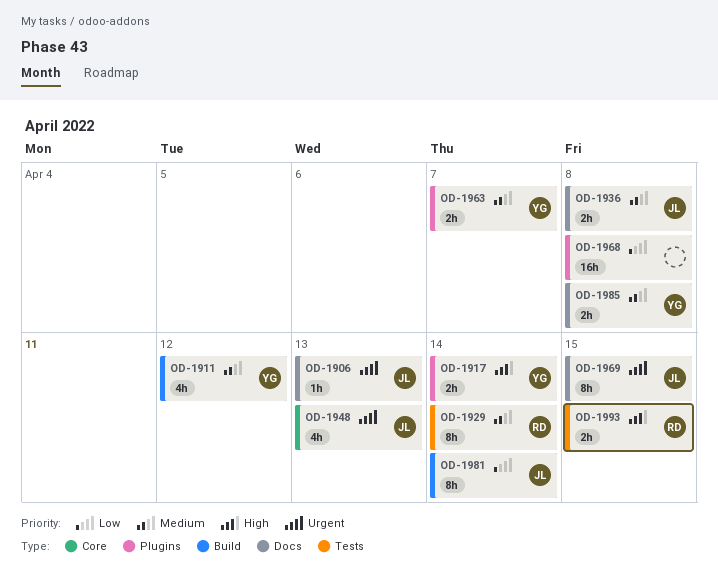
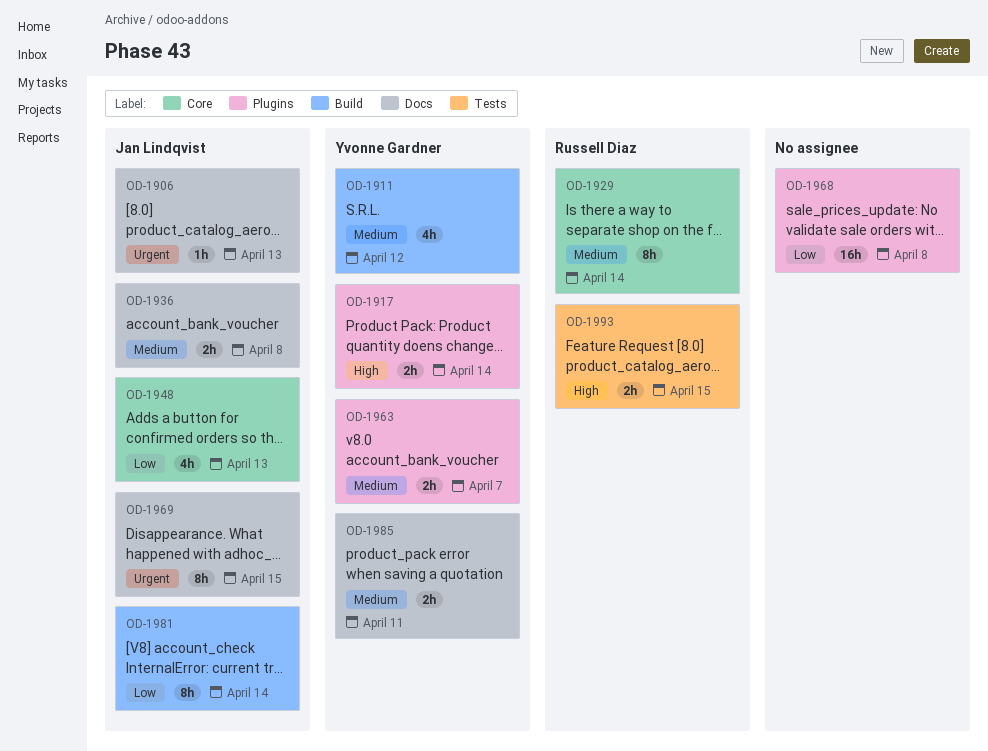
OD-1929, label: Tests -> Core
OD-1948, priority: Urgent -> Low
OD-1985, due: Apr 8 -> Apr 11

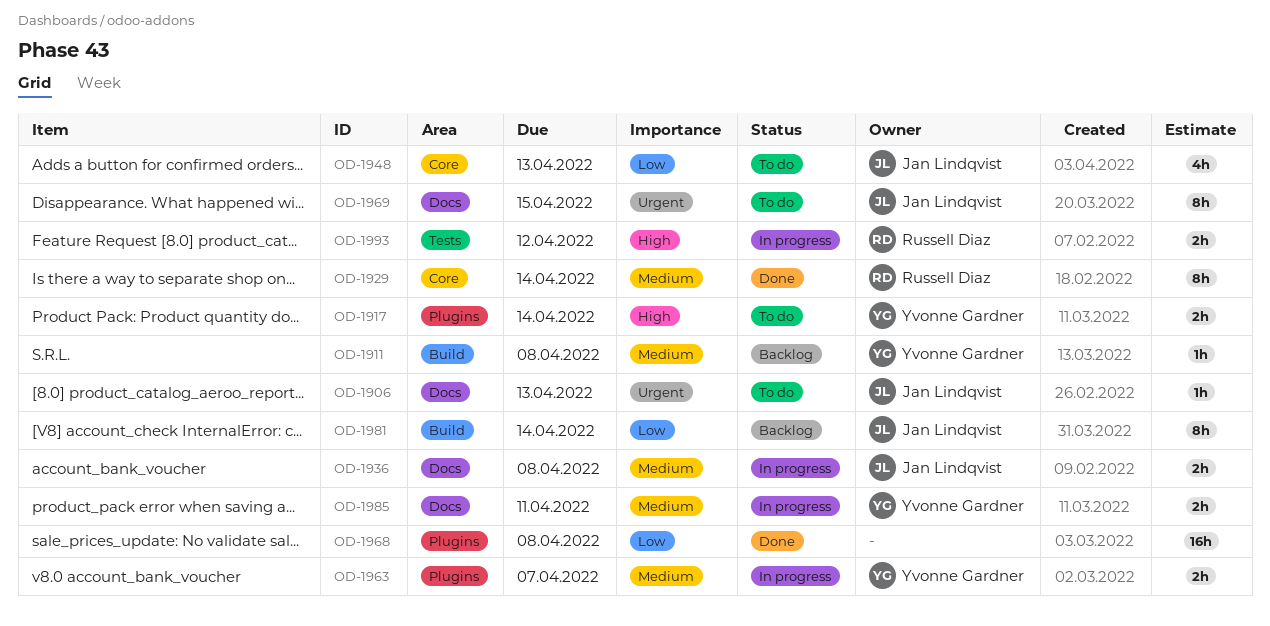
OD-1911, estimate: 4h -> 1h
OD-1911, due: Apr 12 -> Apr 8
OD-1993, due: Apr 15 -> Apr 12

